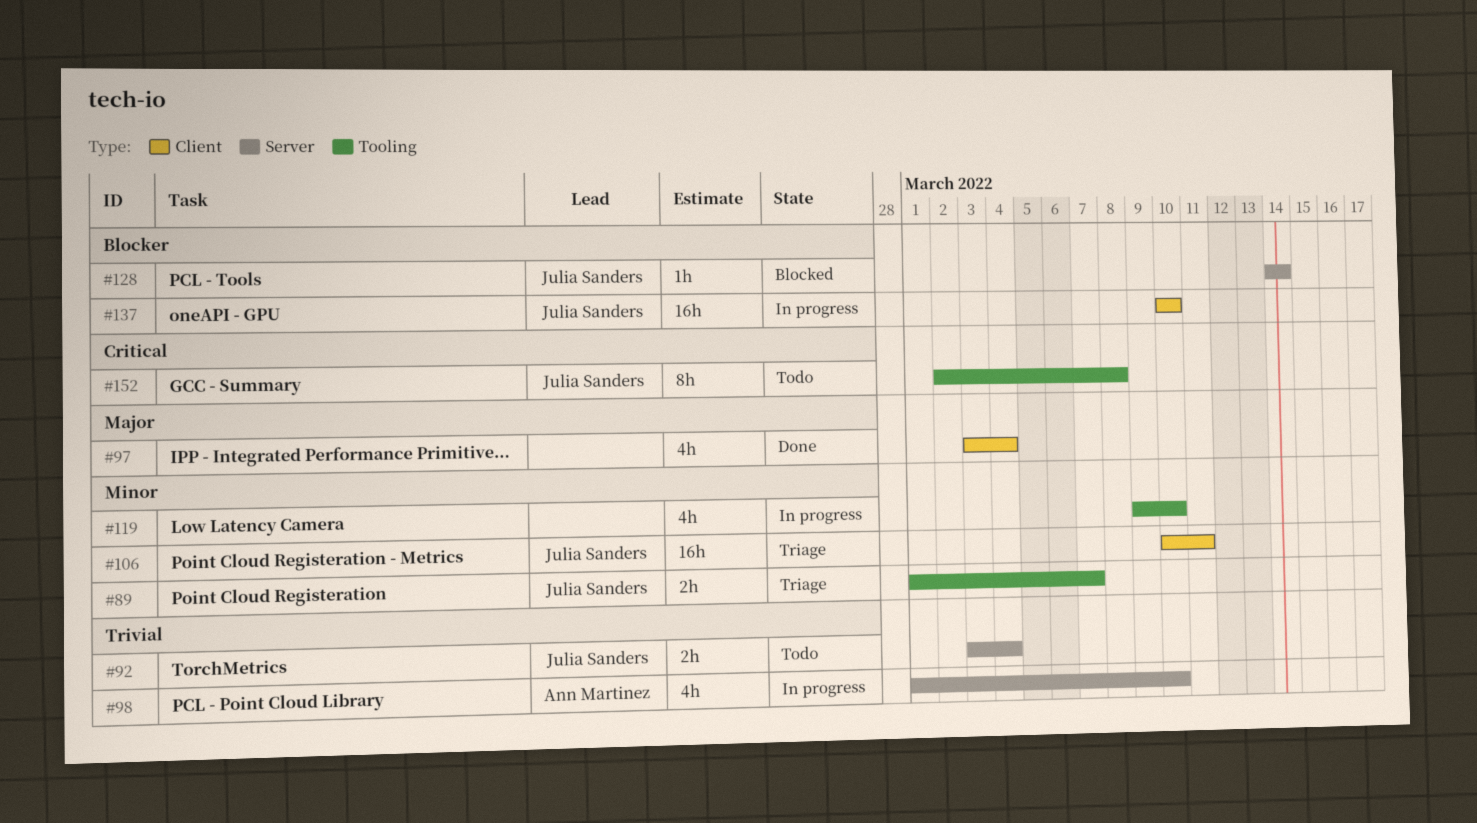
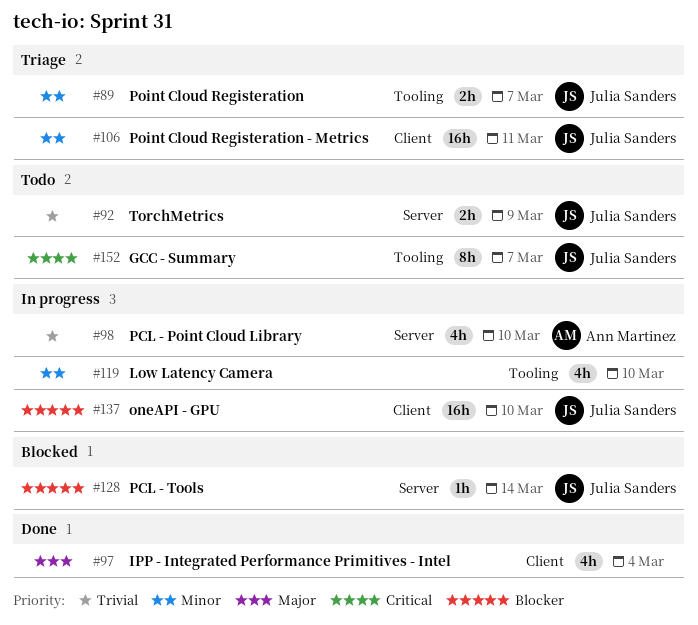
#92, due: Mar 4 -> Mar 9
#152, due: Mar 8 -> Mar 7

